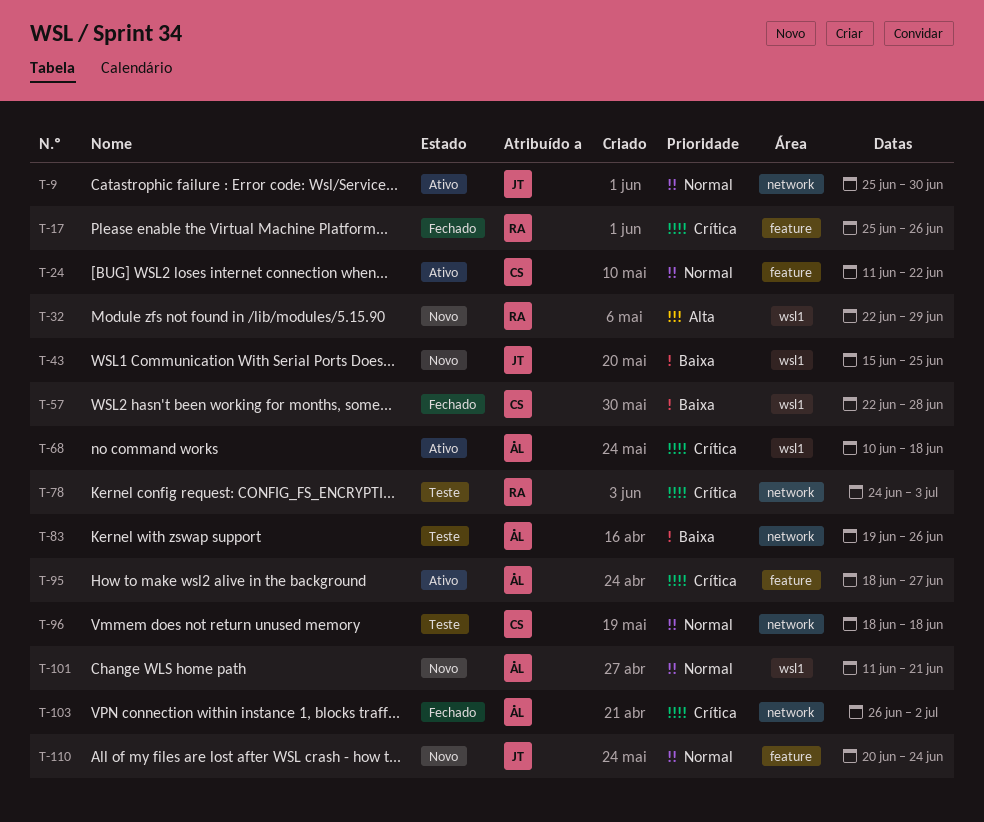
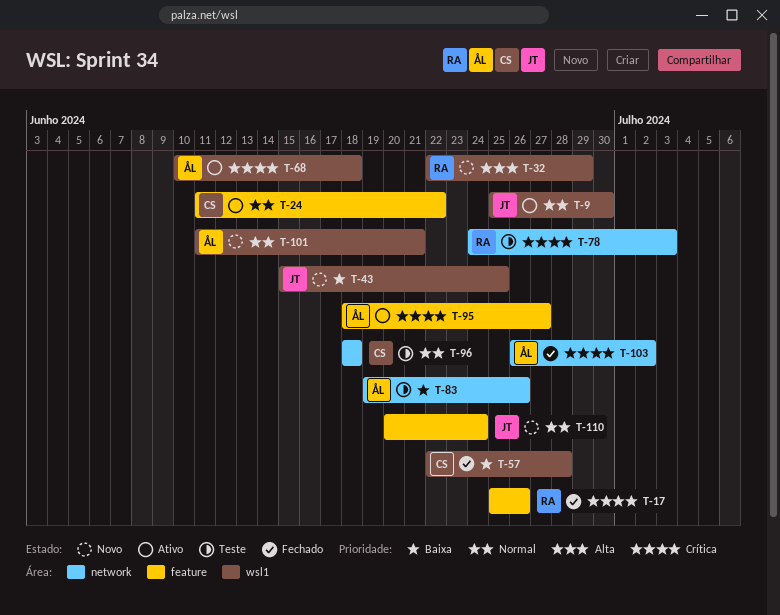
T-9, label: network -> wsl1

